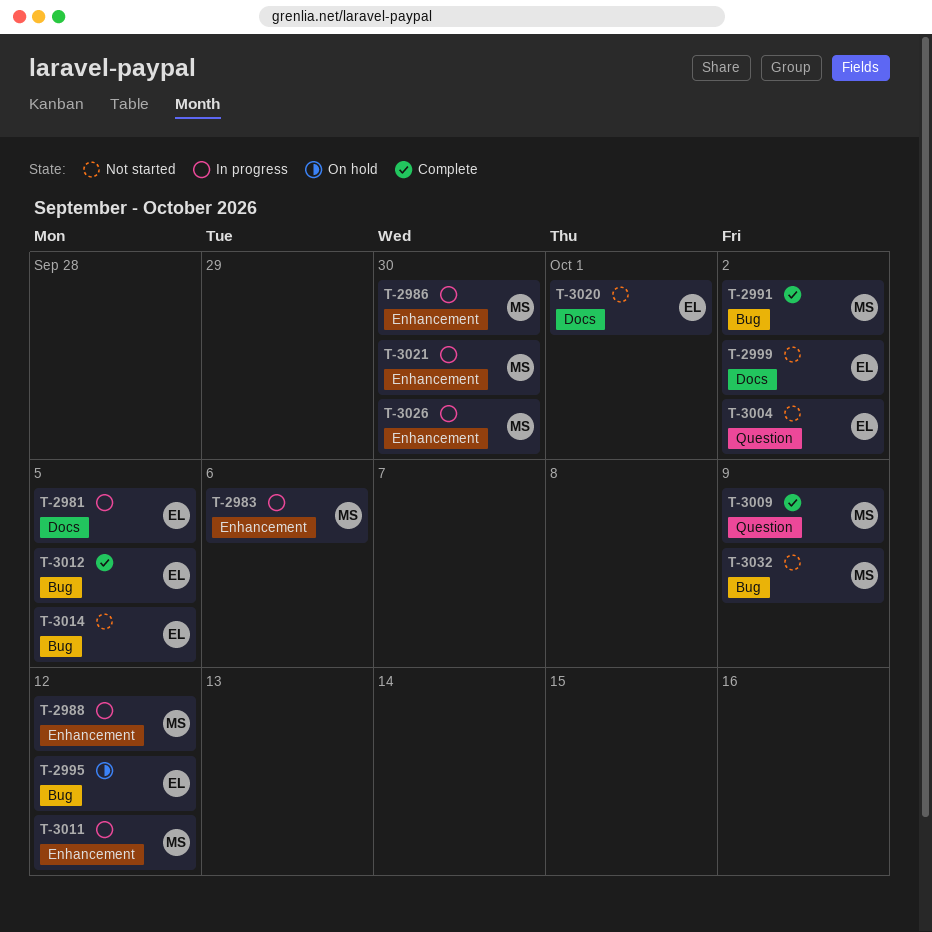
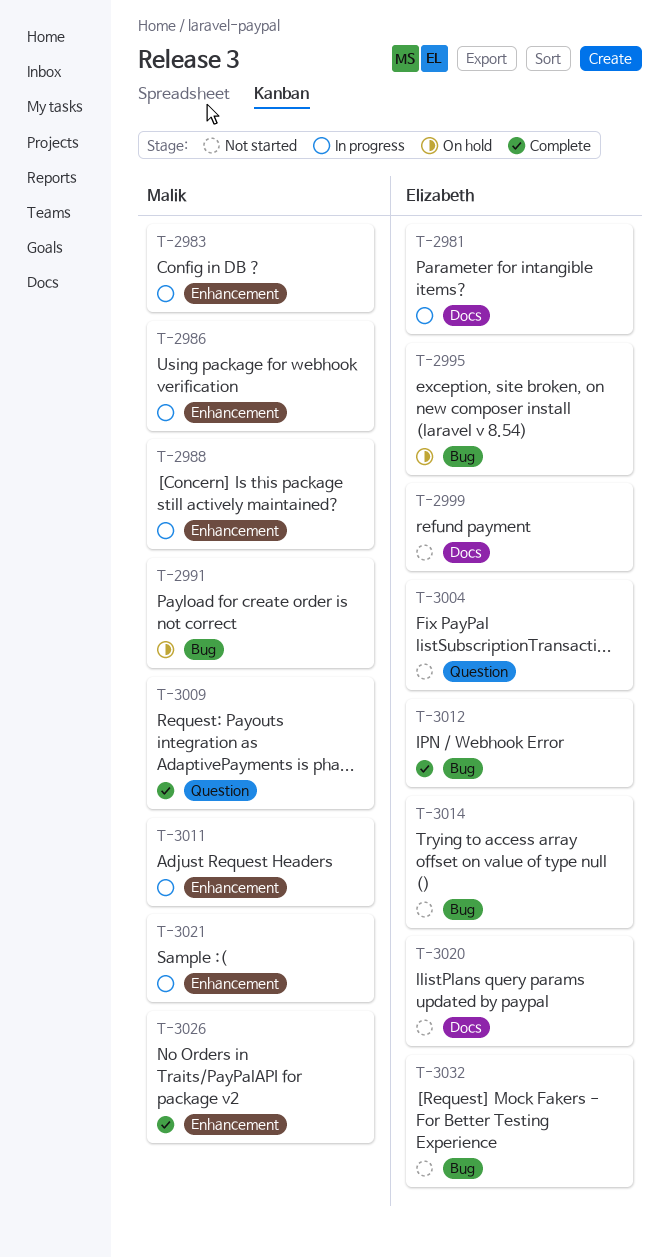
T-2991, status: Complete -> On hold
T-3026, status: In progress -> Complete
T-3032, owner: Malik -> Elizabeth

